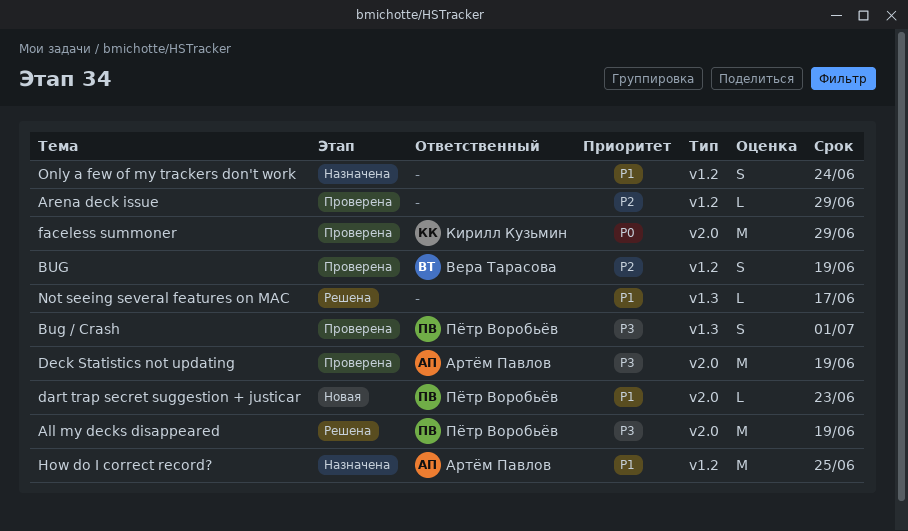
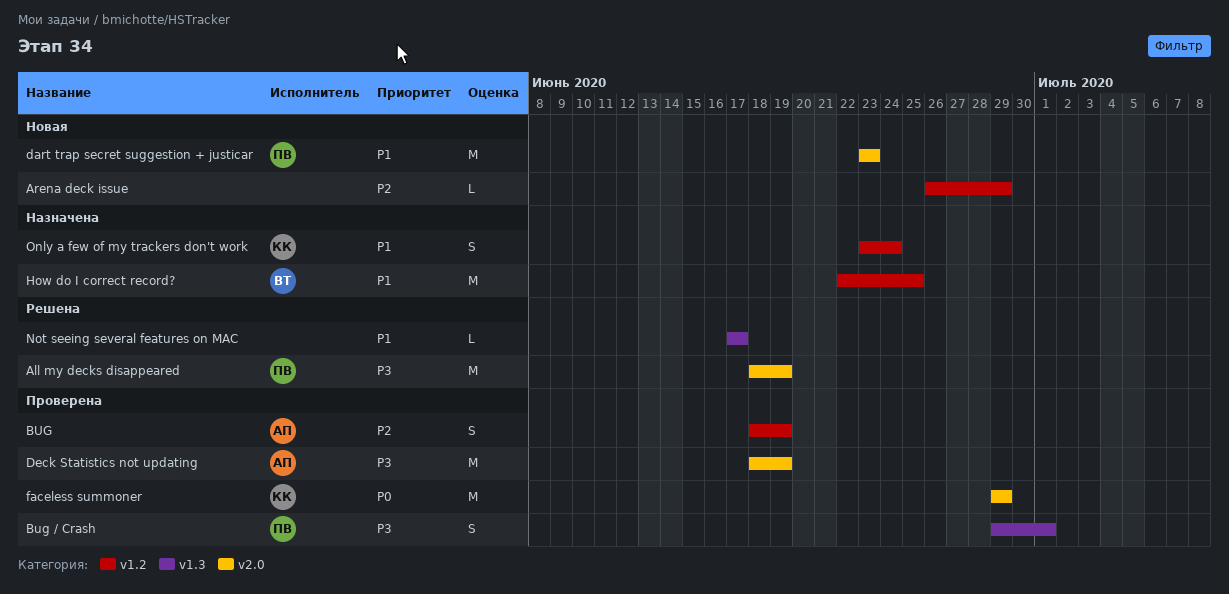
Arena deck issue, status: Проверена -> Новая
BUG, owner: Вера Тарасова -> Артём Павлов
dart trap secret suggestion + justicar, estimate: L -> M
How do I correct record?, owner: Артём Павлов -> Вера Тарасова
Only a few of my trackers don't work, owner: none -> Кирилл Кузьмин

